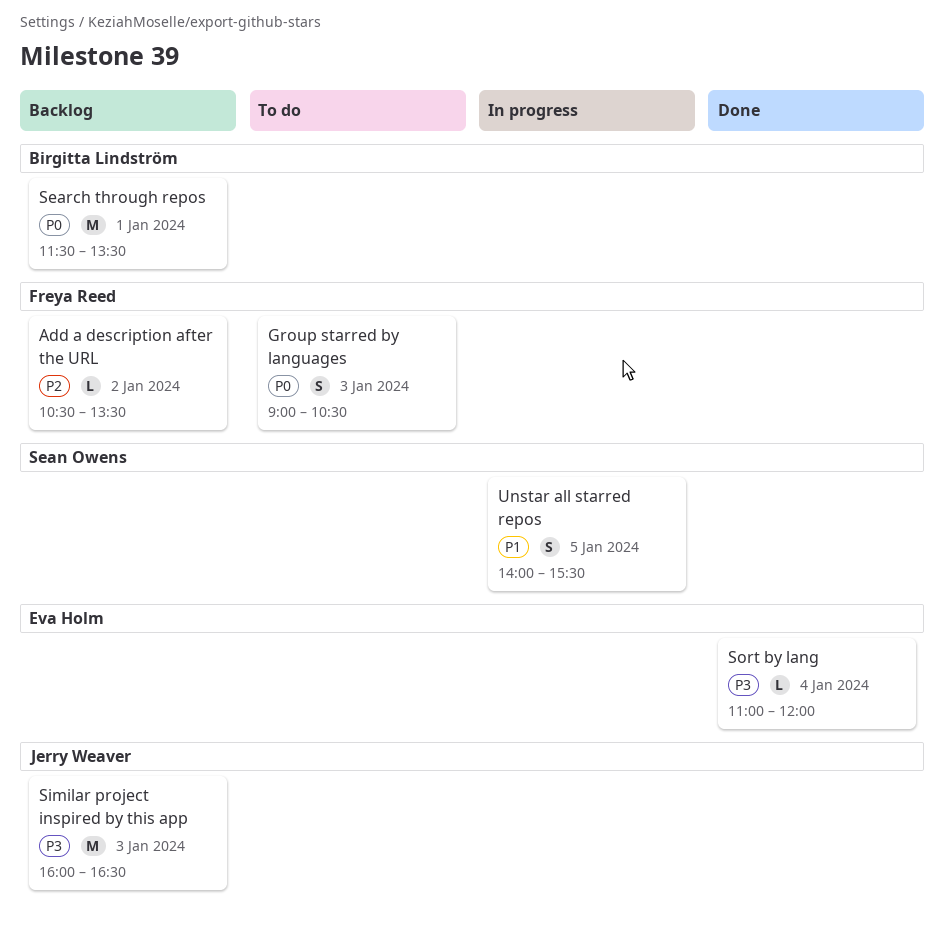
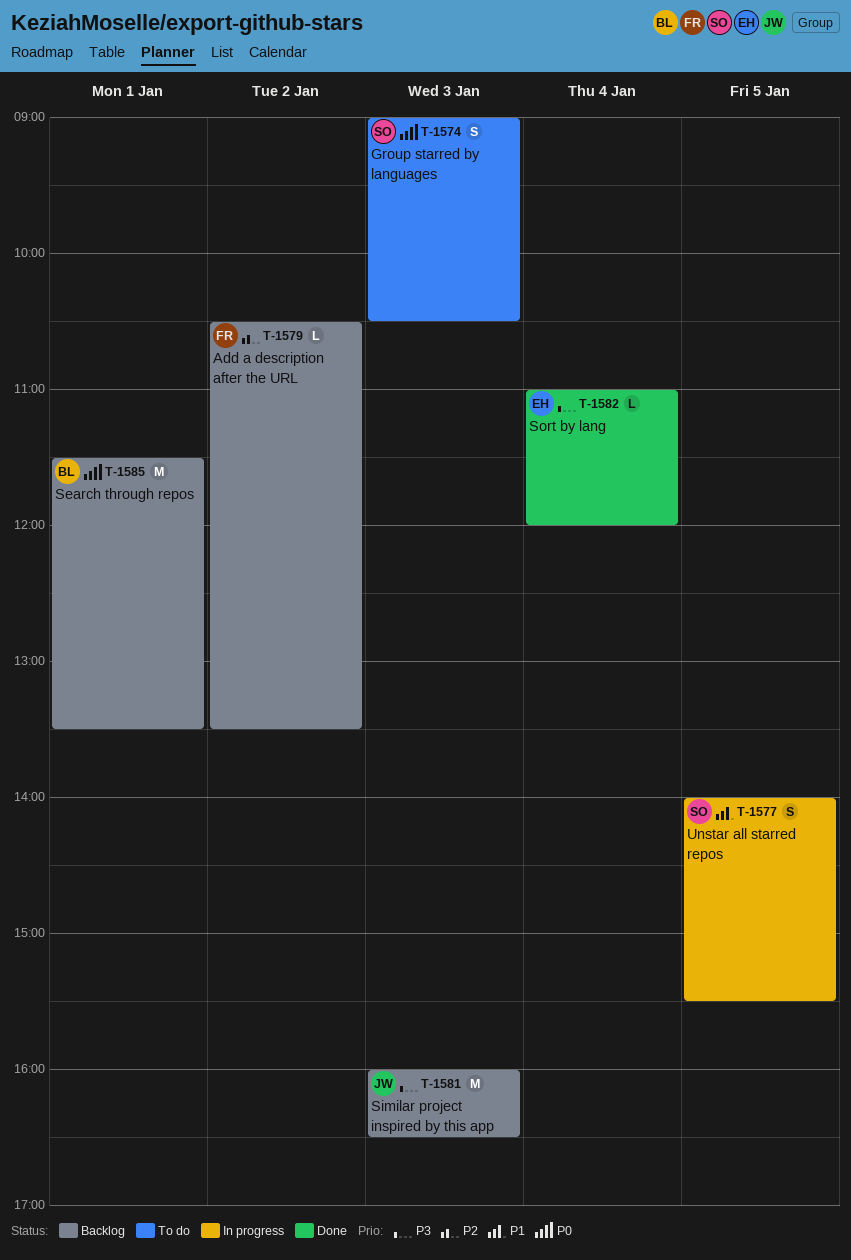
Group starred by languages, owner: Freya Reed -> Sean Owens

